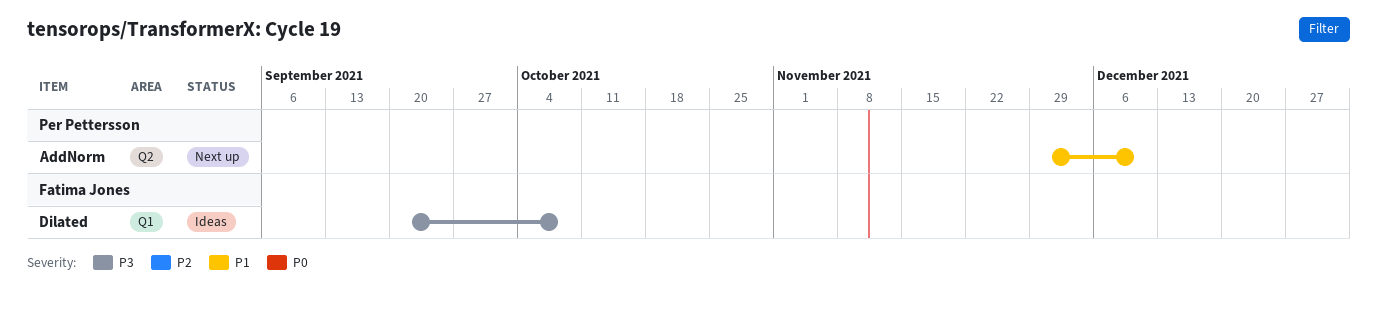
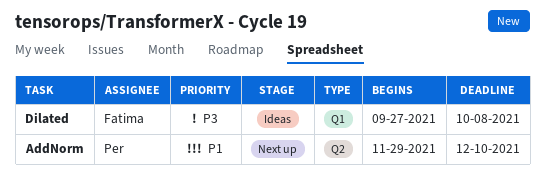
Dilated, start: Sep 20 -> Sep 27

